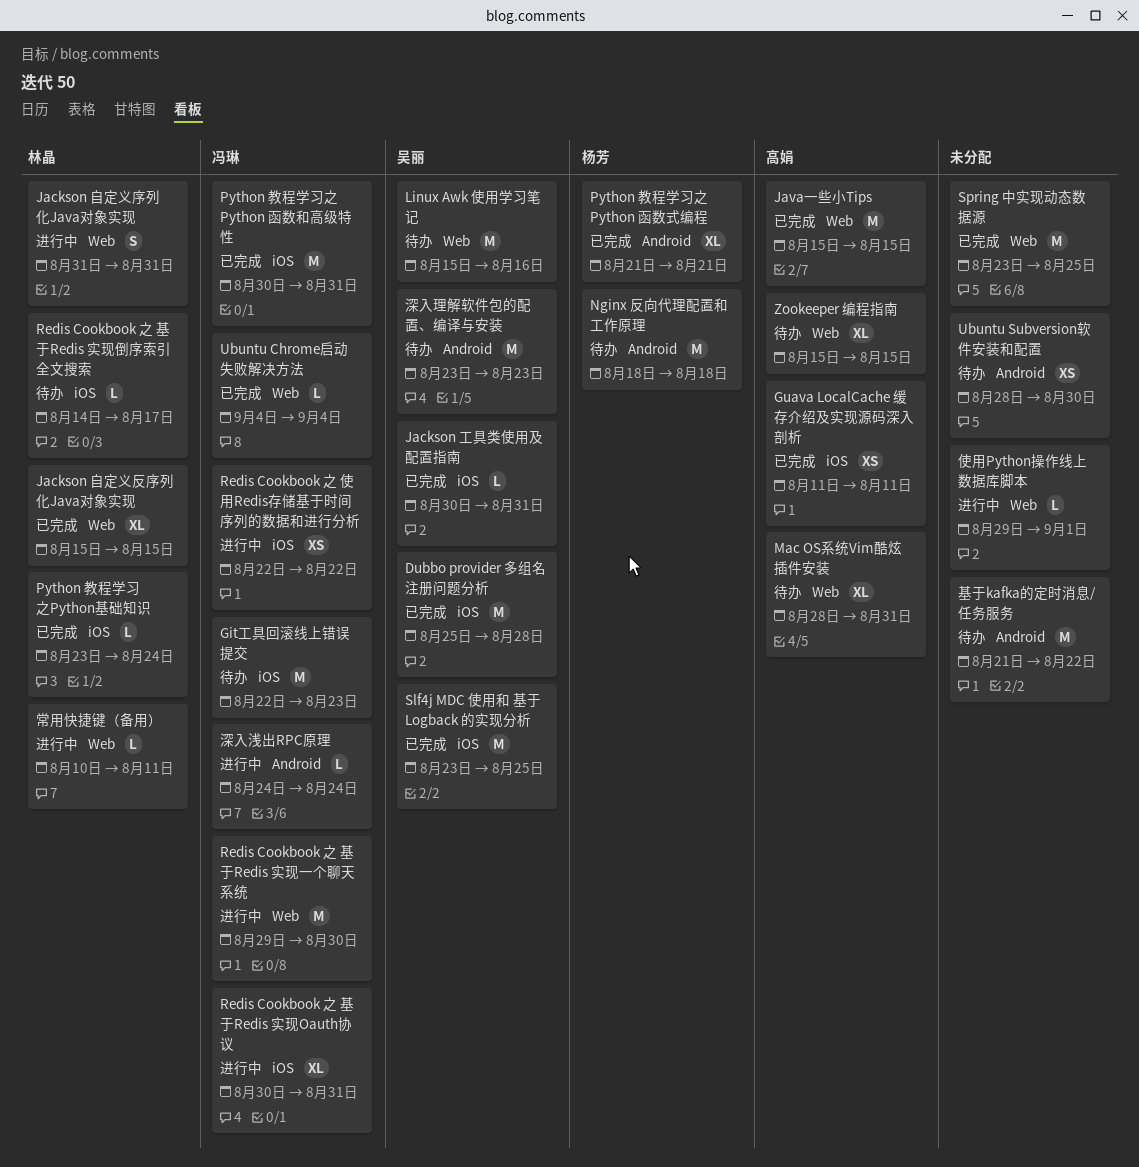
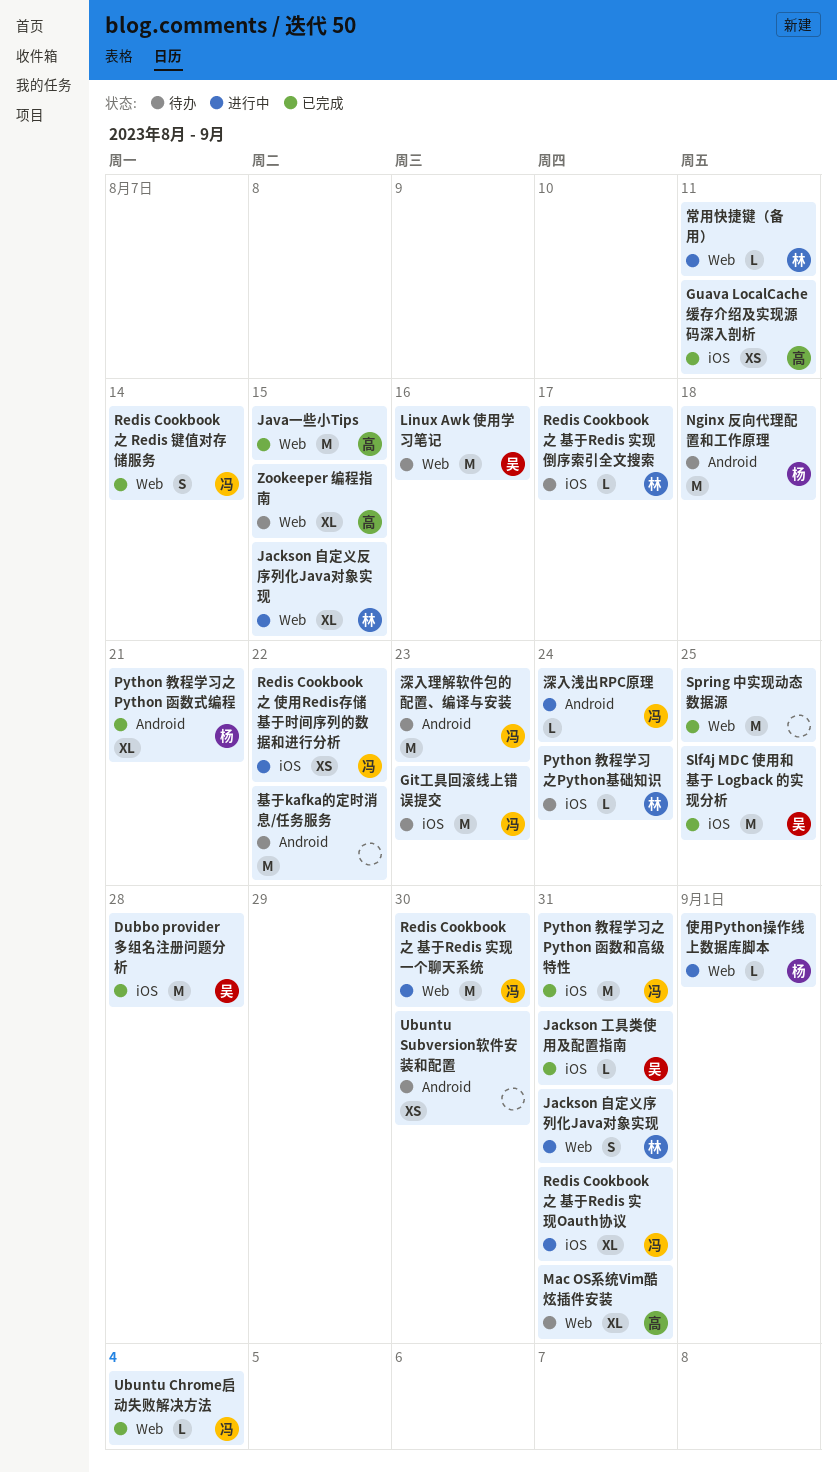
Jackson 自定义反序列化Java对象实现, status: 已完成 -> 进行中
Python 教程学习之Python基础知识, status: 已完成 -> 待办
Redis Cookbook 之 Redis 键值对存储服务: none -> present
使用Python操作线上数据库脚本, owner: none -> 杨芳
深入理解软件包的配置、编译与安装, owner: 吴丽 -> 冯琳

